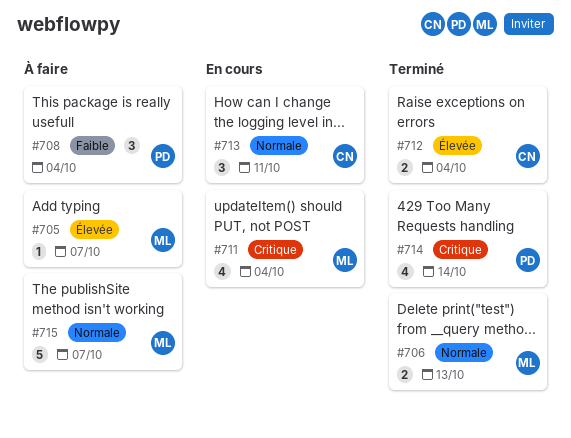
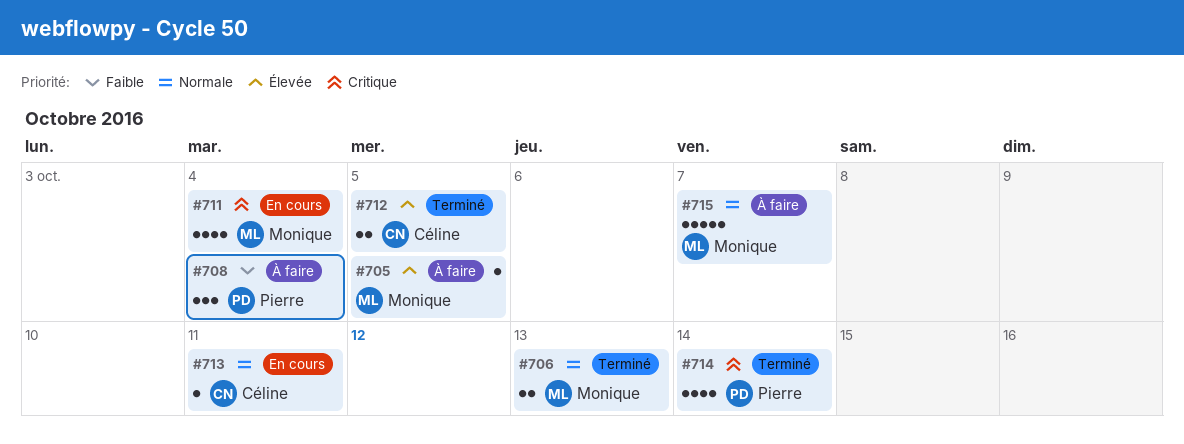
#705, due: Oct 7 -> Oct 5
#712, due: Oct 4 -> Oct 5
#713, estimate: 3 -> 1

